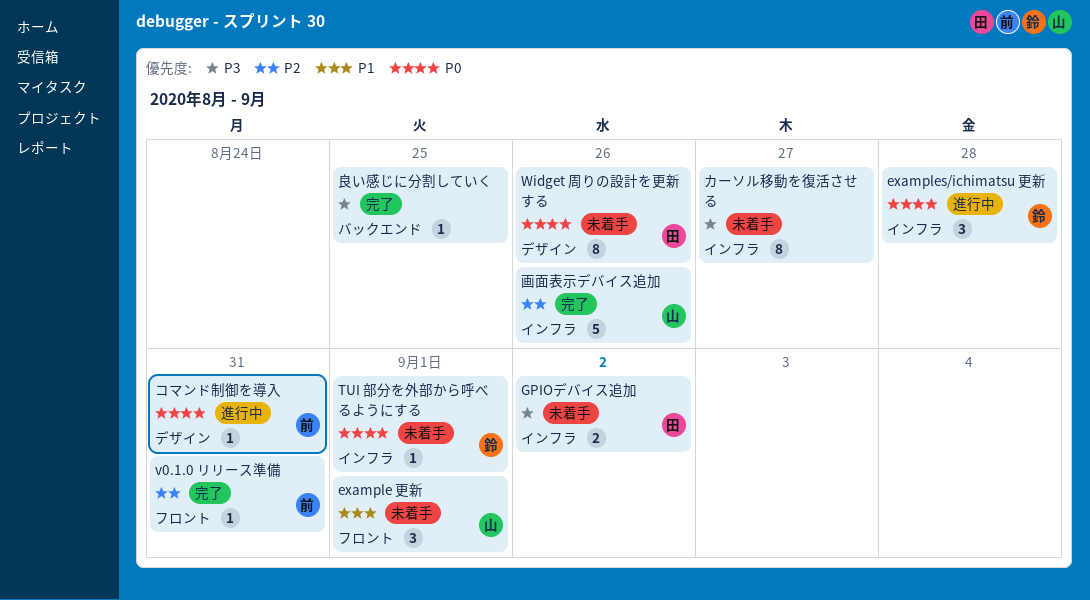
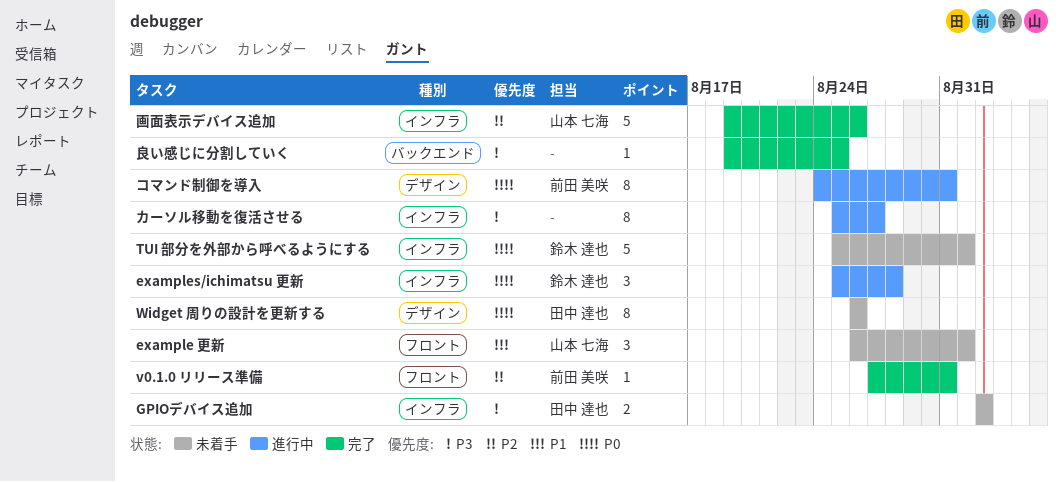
TUI 部分を外部から呼べるようにする, estimate: 1 -> 5
カーソル移動を復活させる, status: 未着手 -> 進行中
コマンド制御を導入, estimate: 1 -> 8

